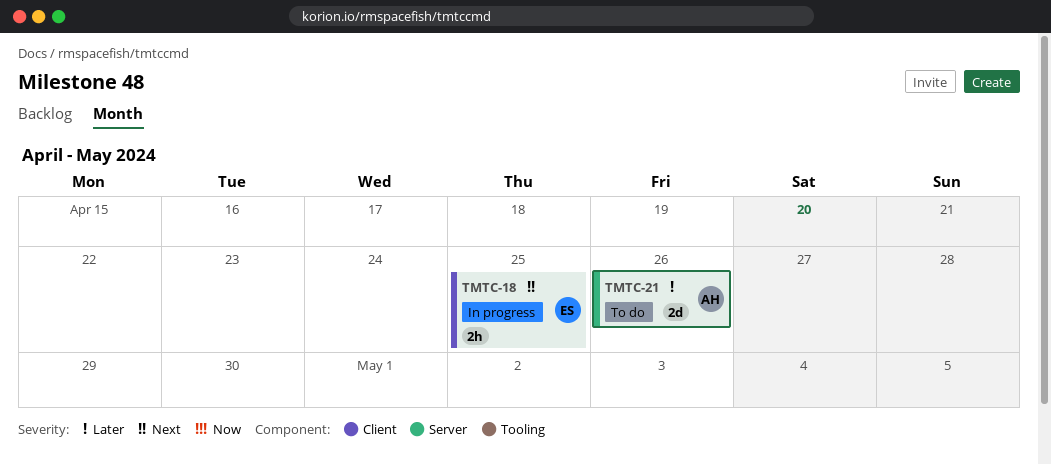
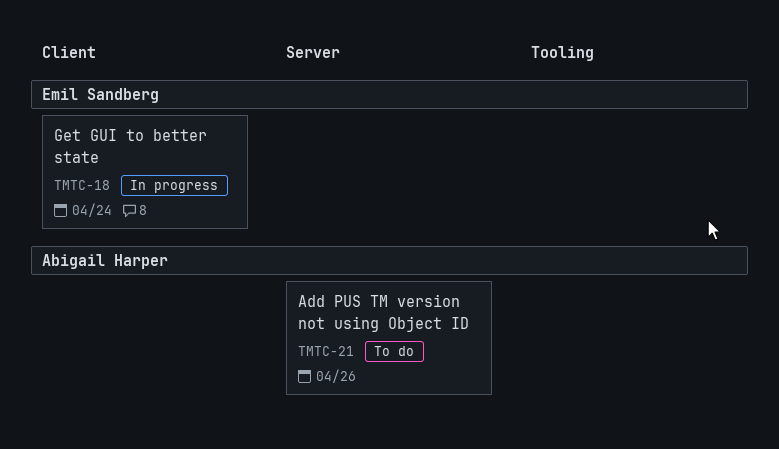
TMTC-18, due: Apr 25 -> Apr 24

